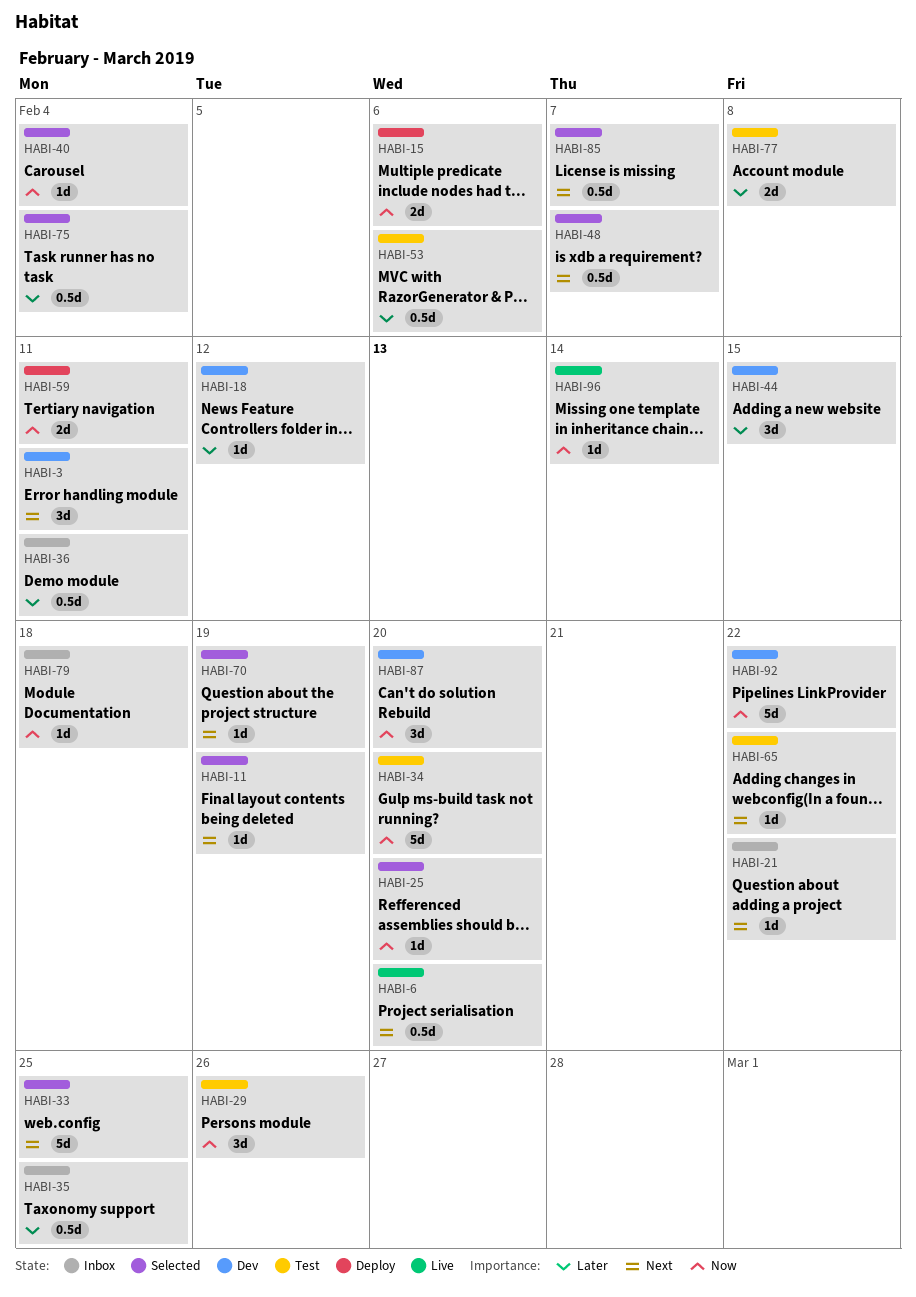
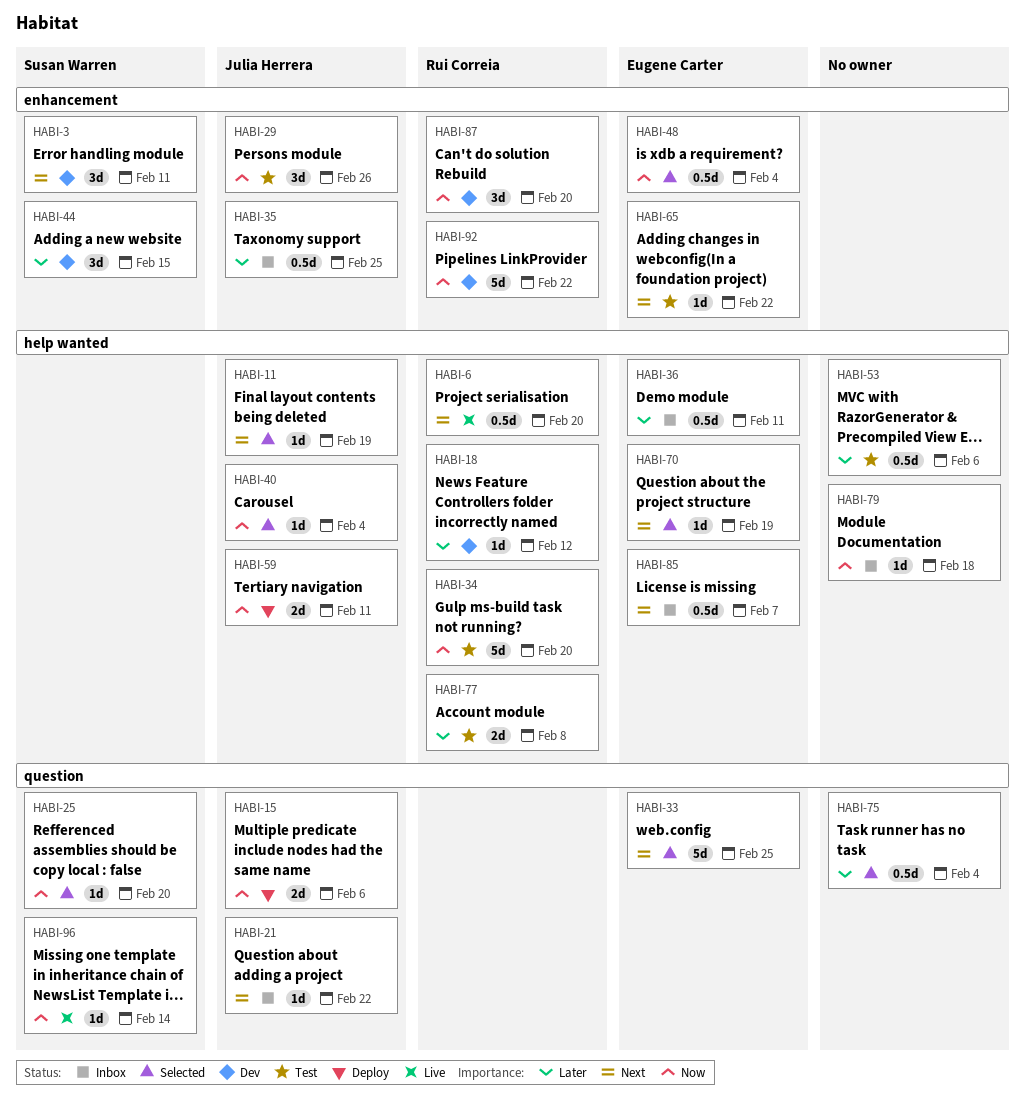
HABI-48, priority: Next -> Now
HABI-48, due: Feb 7 -> Feb 4
HABI-85, status: Selected -> Inbox

